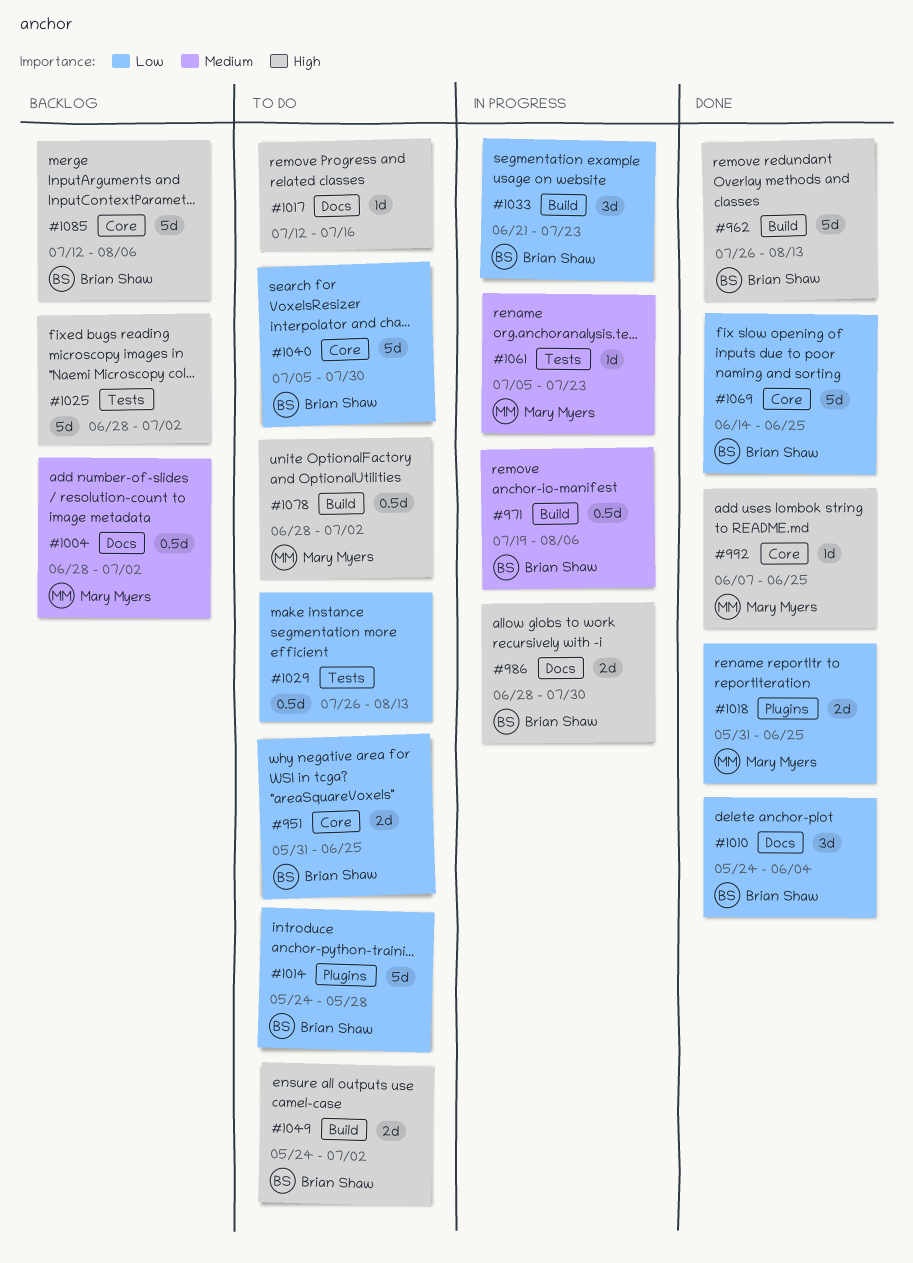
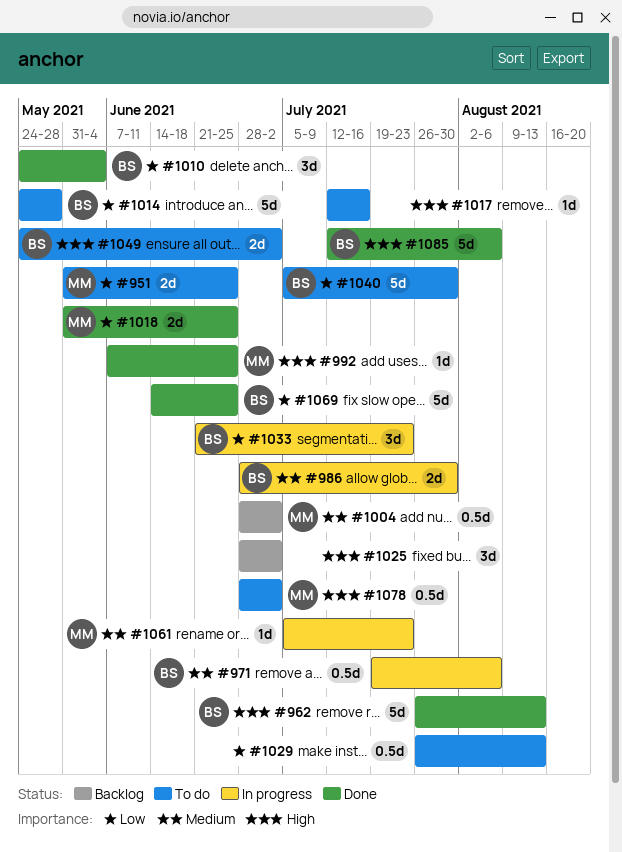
#951, owner: Brian Shaw -> Mary Myers
#986, priority: High -> Medium
#1025, estimate: 5d -> 3d
#1085, status: Backlog -> Done

